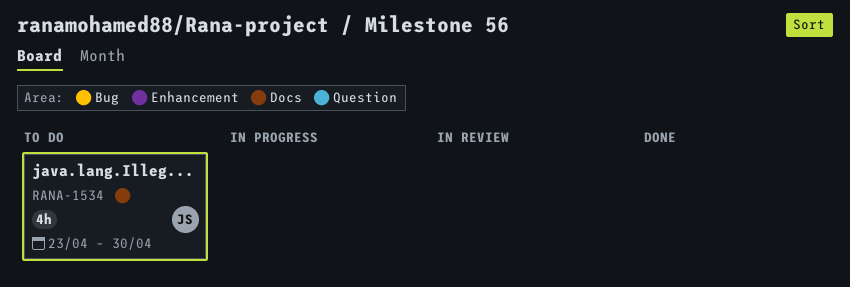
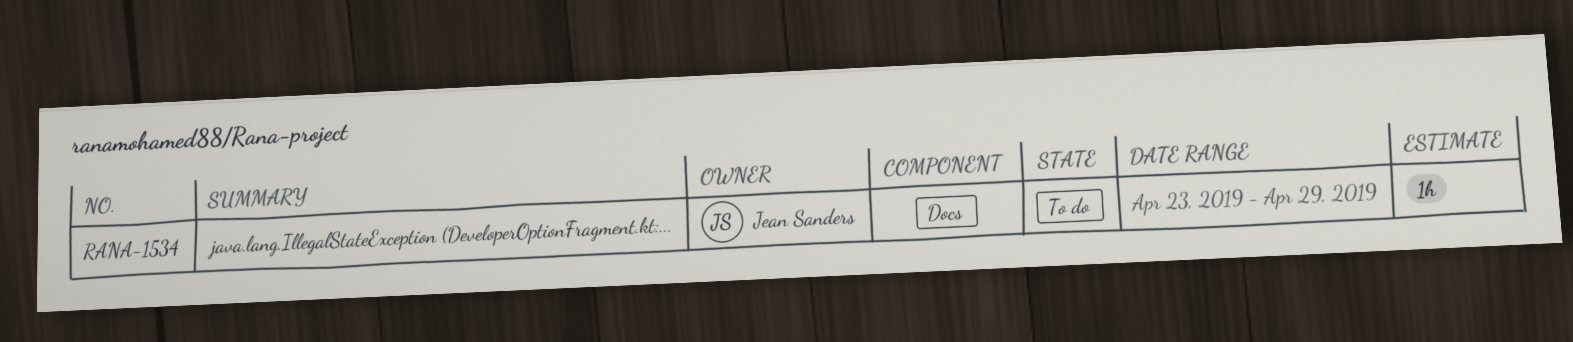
RANA-1534, estimate: 4h -> 1h
RANA-1534, due: Apr 30 -> Apr 29

